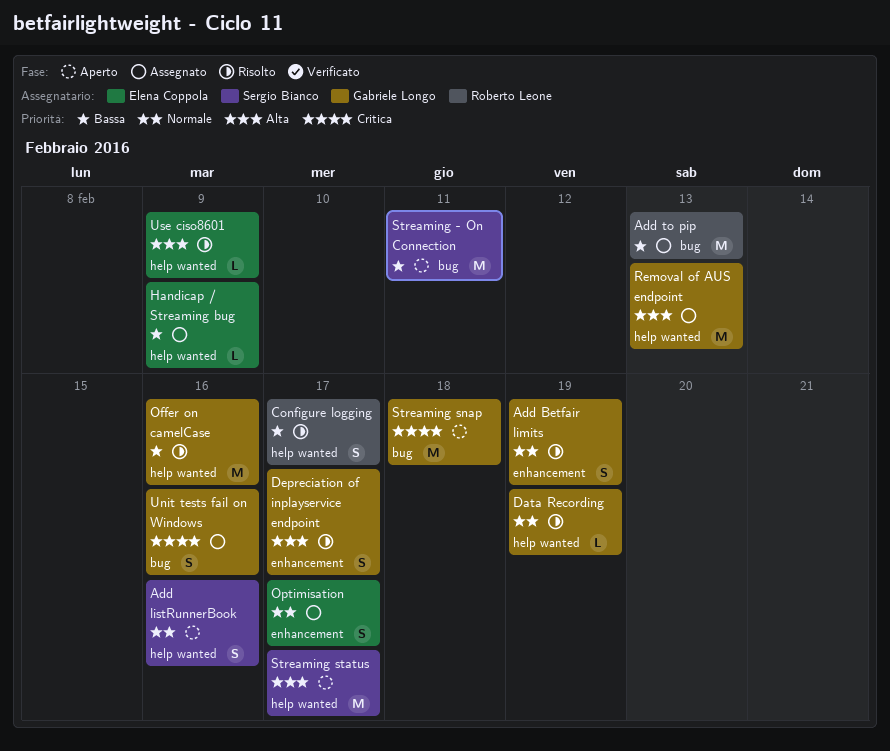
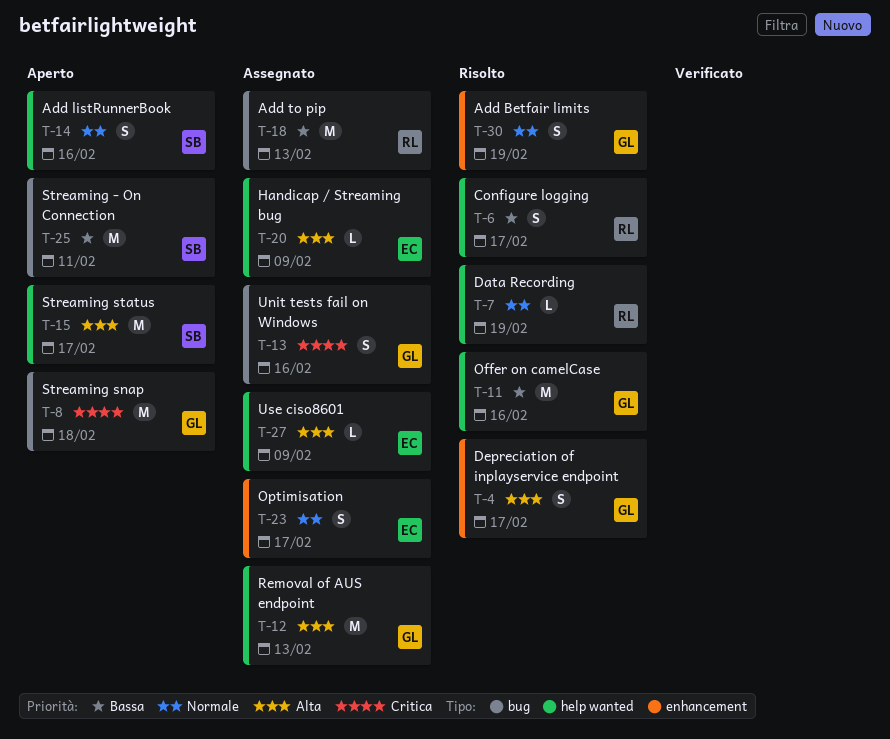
Data Recording, owner: Gabriele Longo -> Roberto Leone
Handicap / Streaming bug, priority: Bassa -> Alta
Use ciso8601, status: Risolto -> Assegnato

